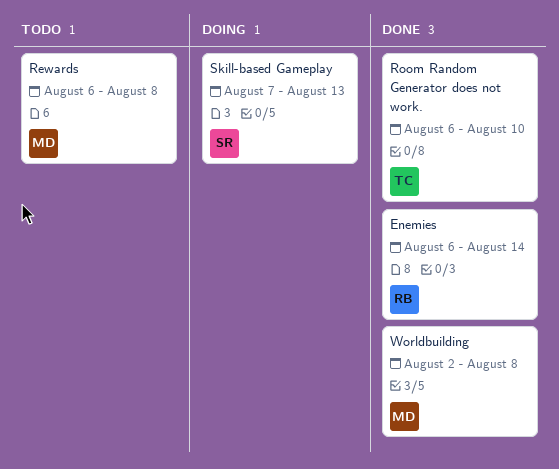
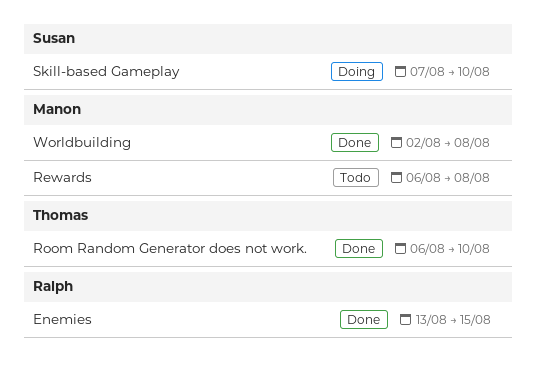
Enemies, start: Aug 6 -> Aug 13
Enemies, due: Aug 14 -> Aug 15
Skill-based Gameplay, due: Aug 13 -> Aug 10

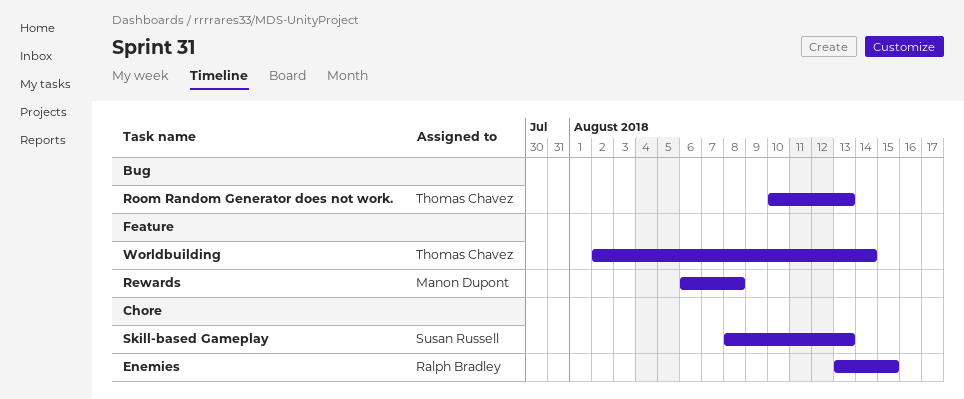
Room Random Generator does not work., start: Aug 6 -> Aug 10
Room Random Generator does not work., due: Aug 10 -> Aug 13
Skill-based Gameplay, start: Aug 7 -> Aug 8
Skill-based Gameplay, due: Aug 10 -> Aug 13
Worldbuilding, owner: Manon Dupont -> Thomas Chavez
Worldbuilding, due: Aug 8 -> Aug 14

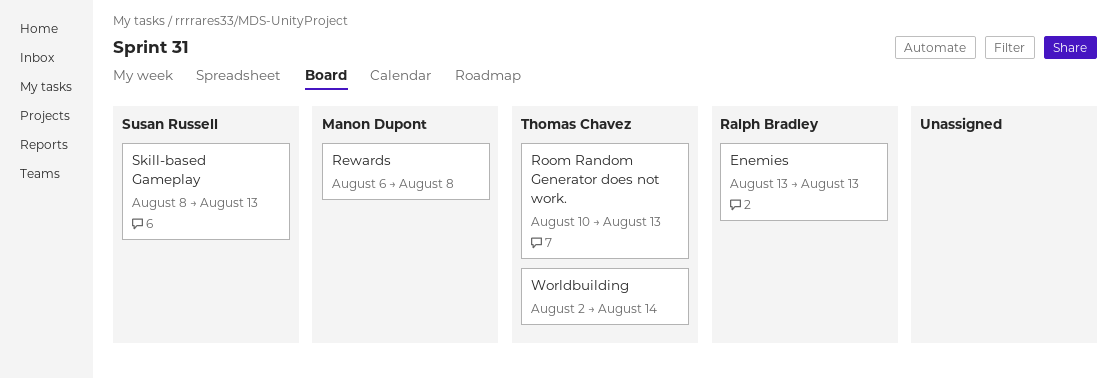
Enemies, due: Aug 15 -> Aug 13

